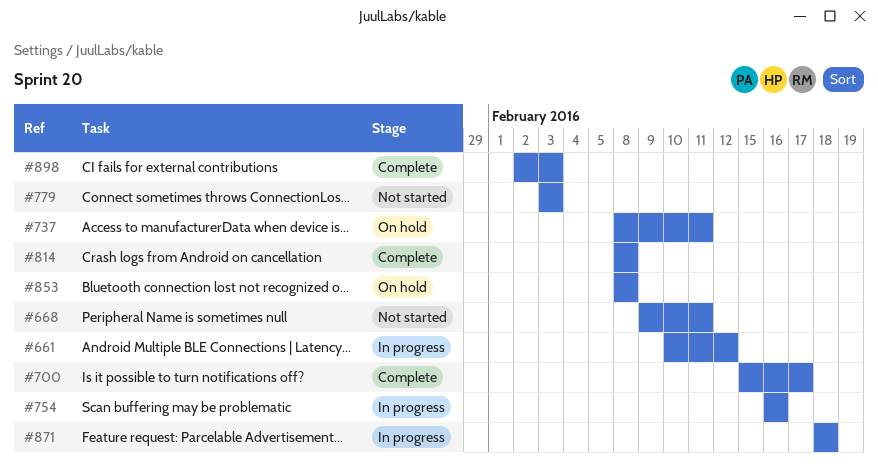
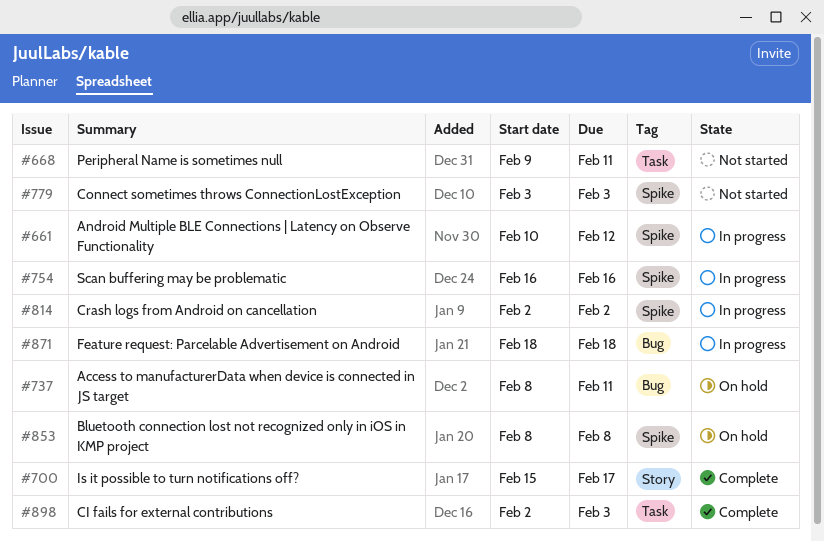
#814, status: Complete -> In progress
#814, start: Feb 8 -> Feb 2
#814, due: Feb 8 -> Feb 2

